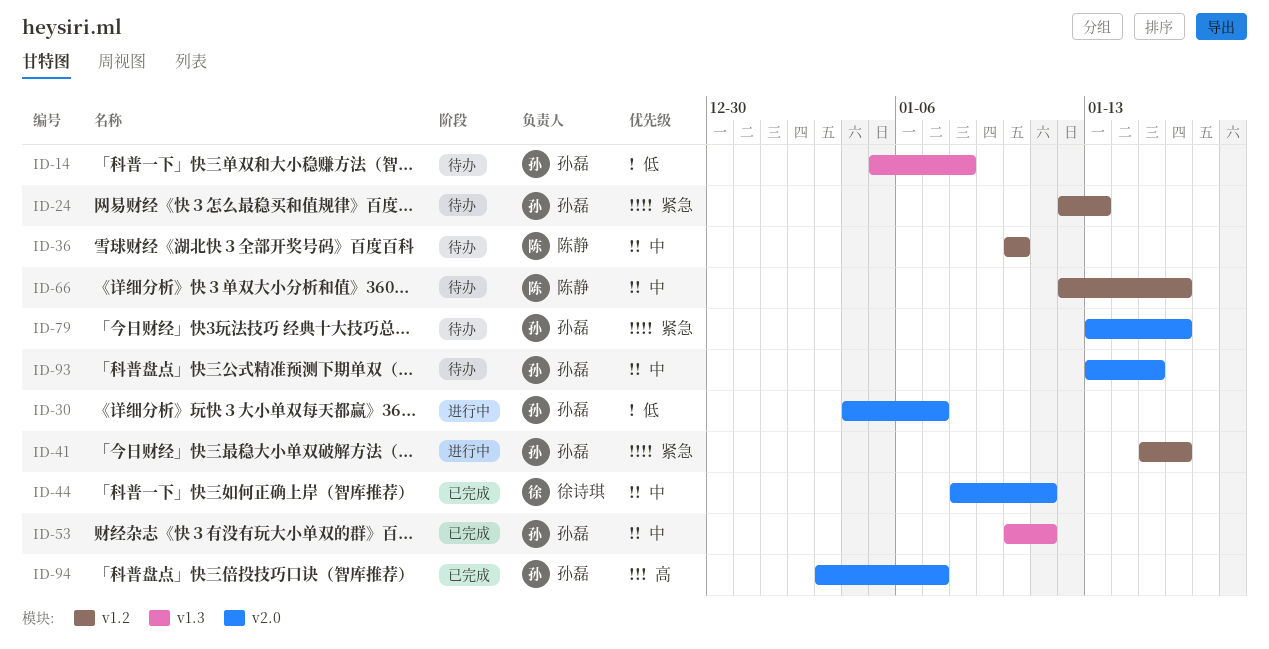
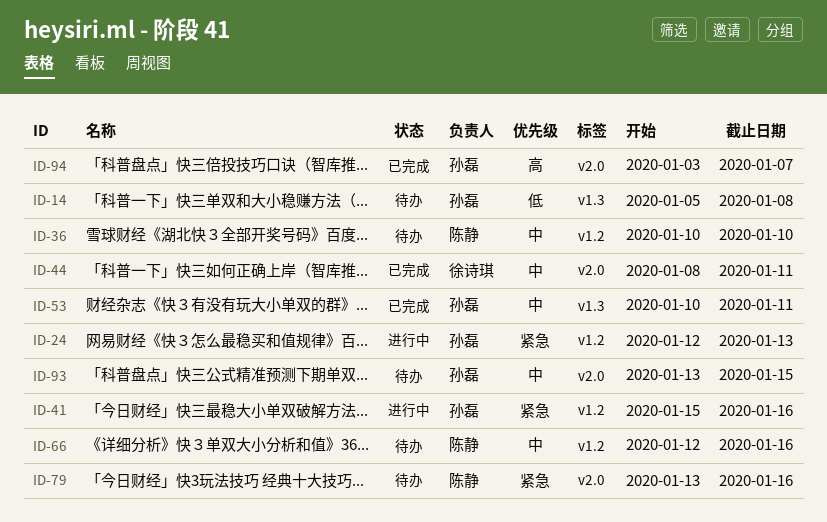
ID-24, status: 待办 -> 进行中
ID-30: present -> none
ID-79, owner: 孙磊 -> 陈静

